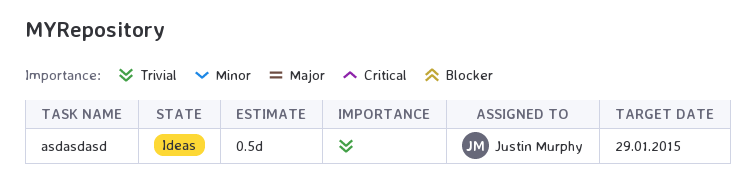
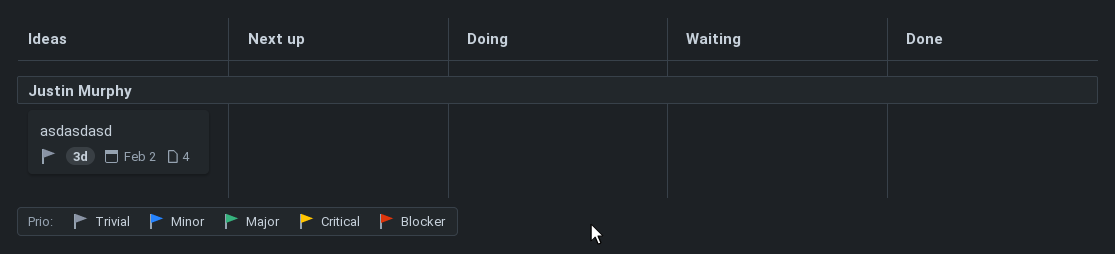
asdasdasd, estimate: 0.5d -> 3d
asdasdasd, due: Jan 29 -> Feb 2

